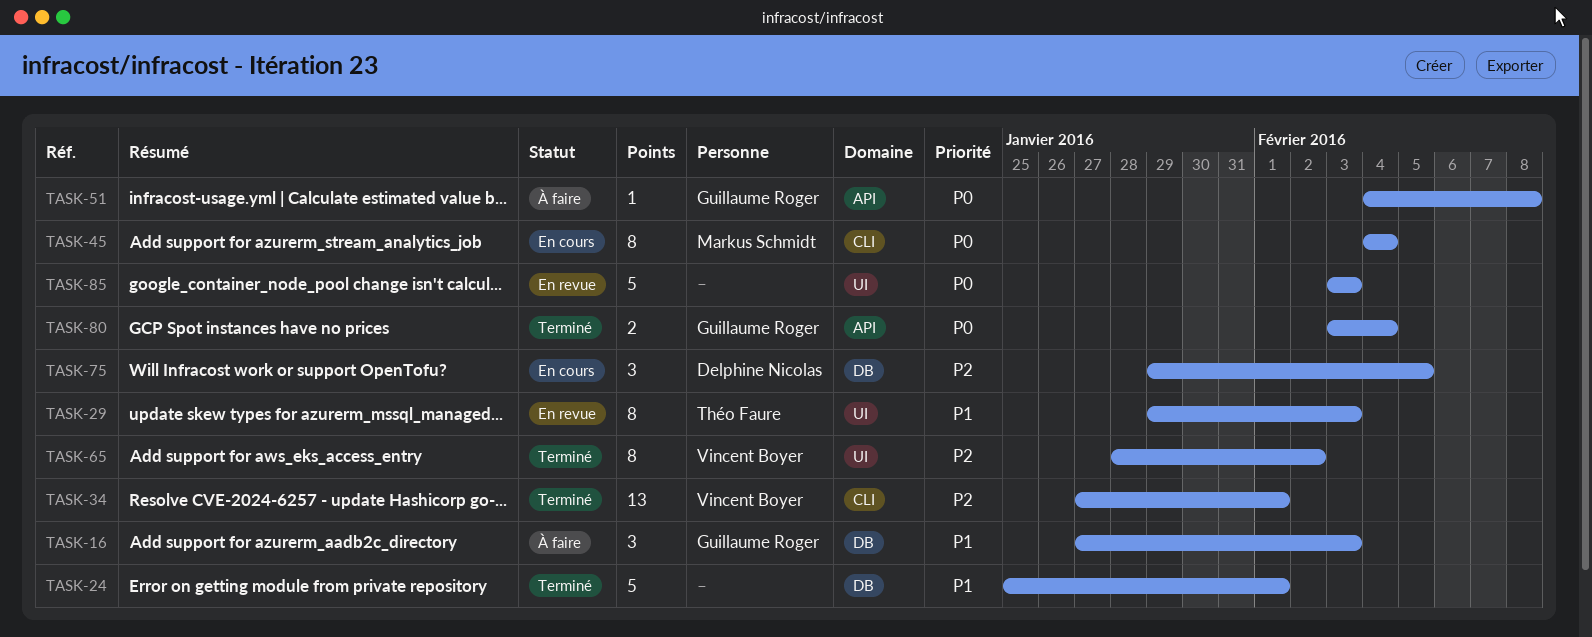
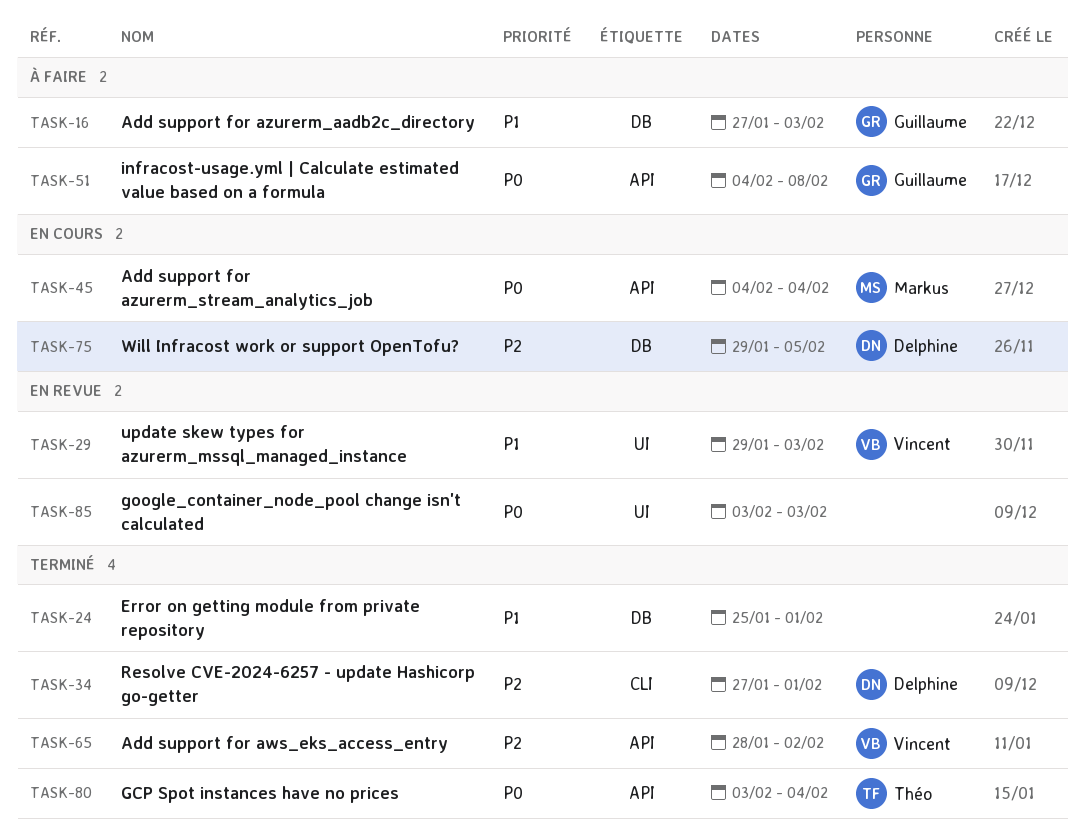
TASK-29, owner: Théo Faure -> Vincent Boyer
TASK-34, owner: Vincent Boyer -> Delphine Nicolas
TASK-45, label: CLI -> API
TASK-65, label: UI -> API
TASK-80, owner: Guillaume Roger -> Théo Faure

